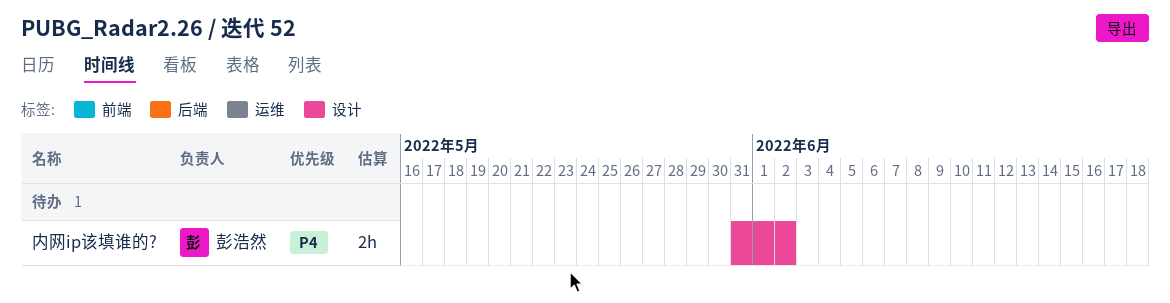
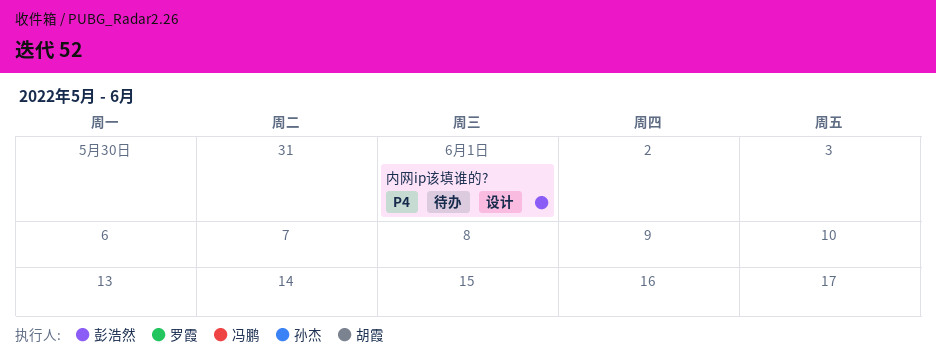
内网ip该填谁的?, due: Jun 2 -> Jun 1

